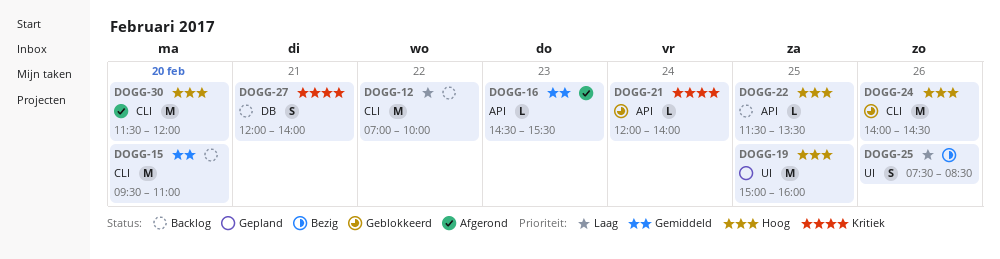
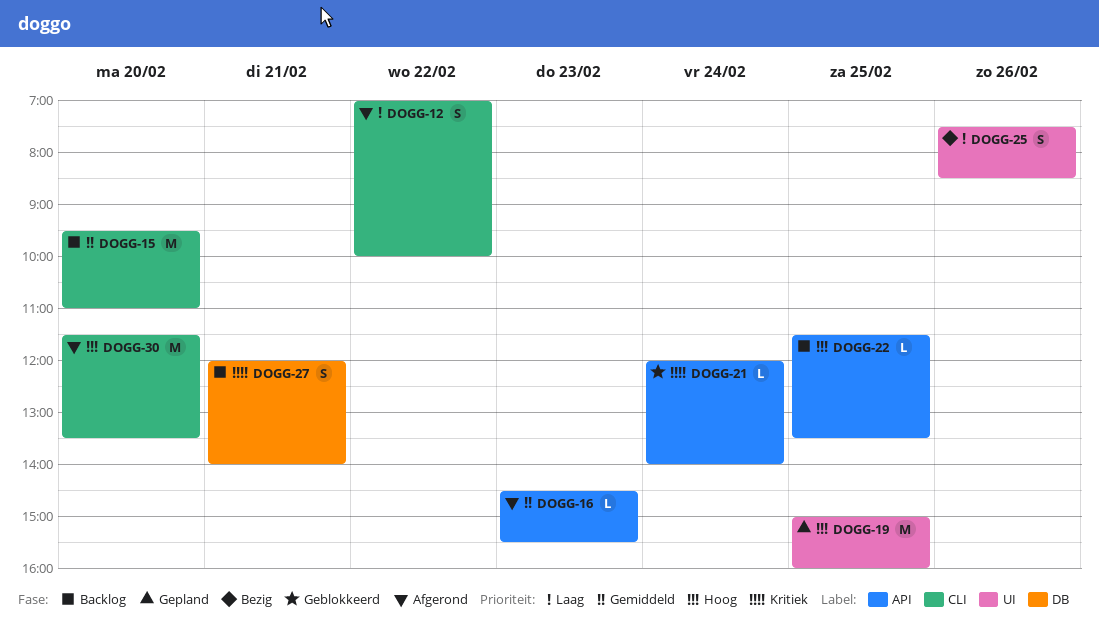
DOGG-12, status: Backlog -> Afgerond
DOGG-12, estimate: M -> S
DOGG-24: present -> none
DOGG-30, ends: 12:00 -> 13:30

